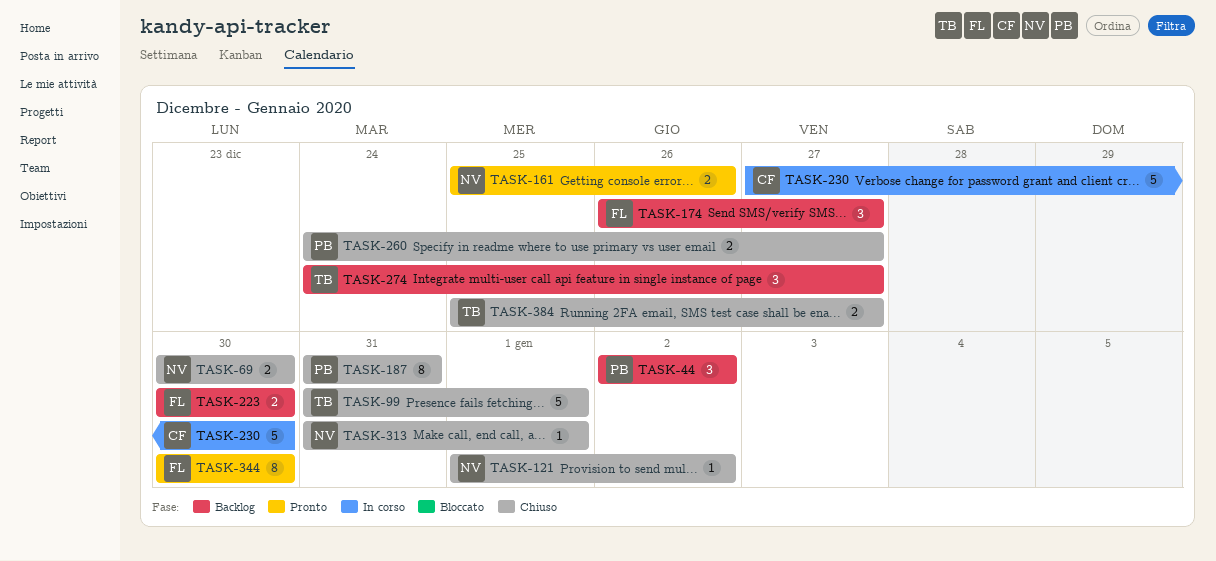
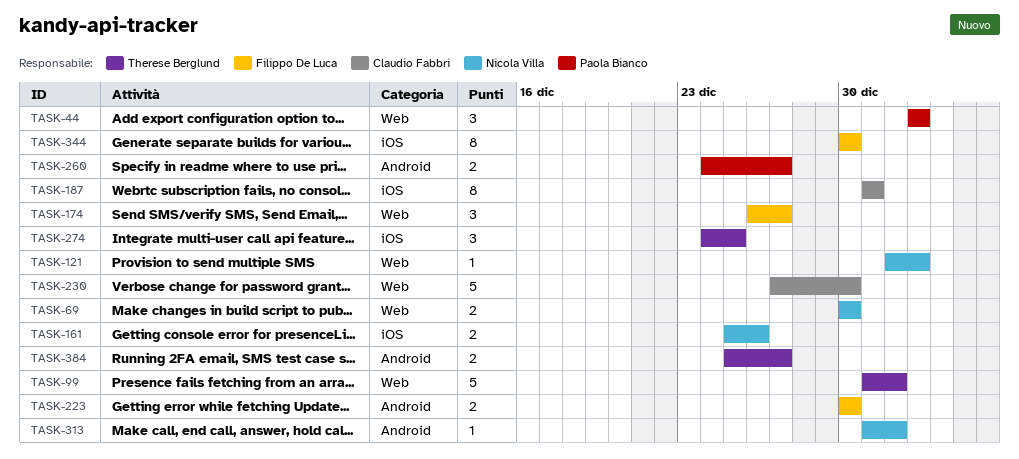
TASK-187, owner: Paola Bianco -> Claudio Fabbri
TASK-274, due: Dec 27 -> Dec 25

